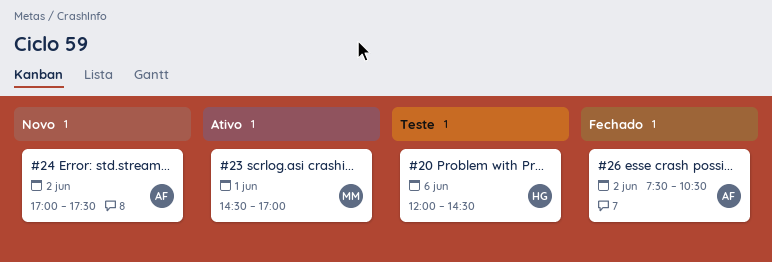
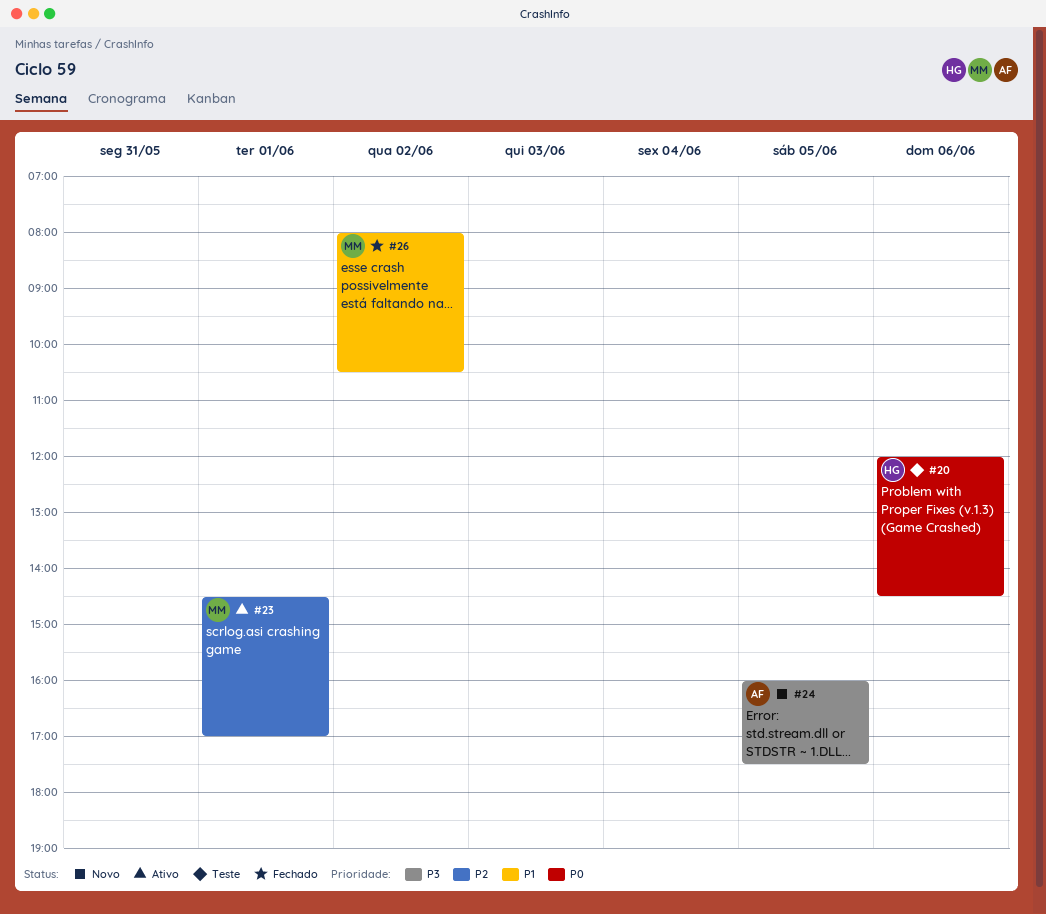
#24, day: Jun 2 -> Jun 5
#24, begins: 17:00 -> 16:00
#26, owner: AF -> MM
#26, begins: 07:30 -> 08:00

